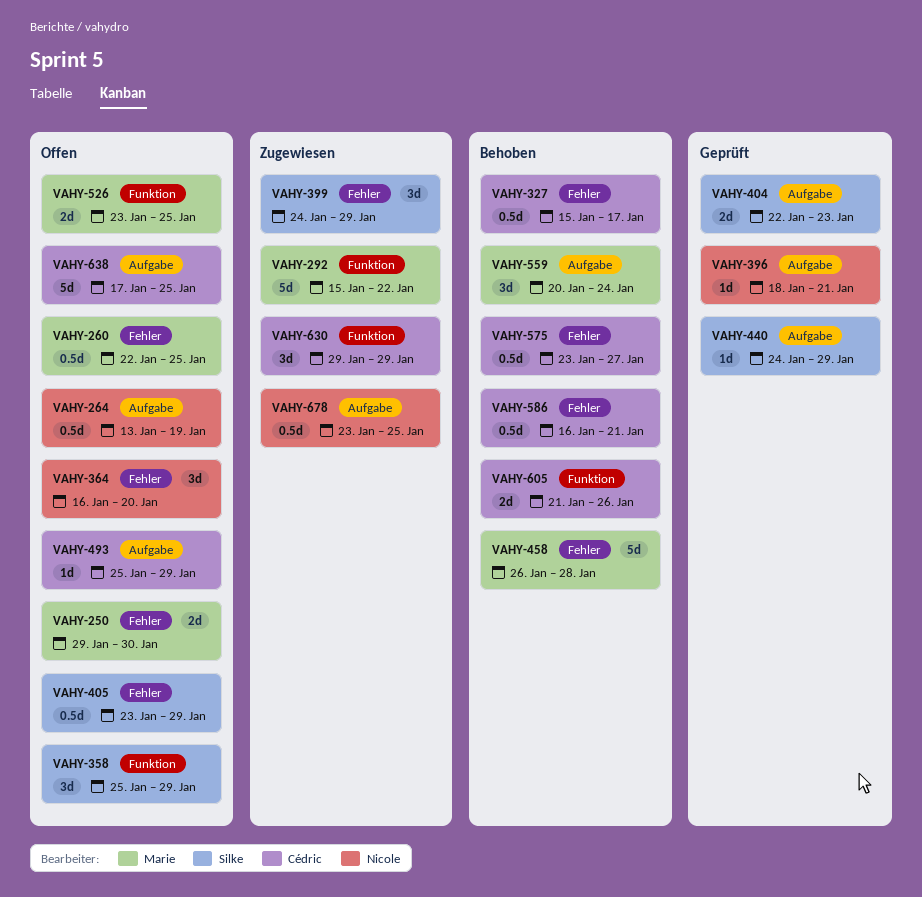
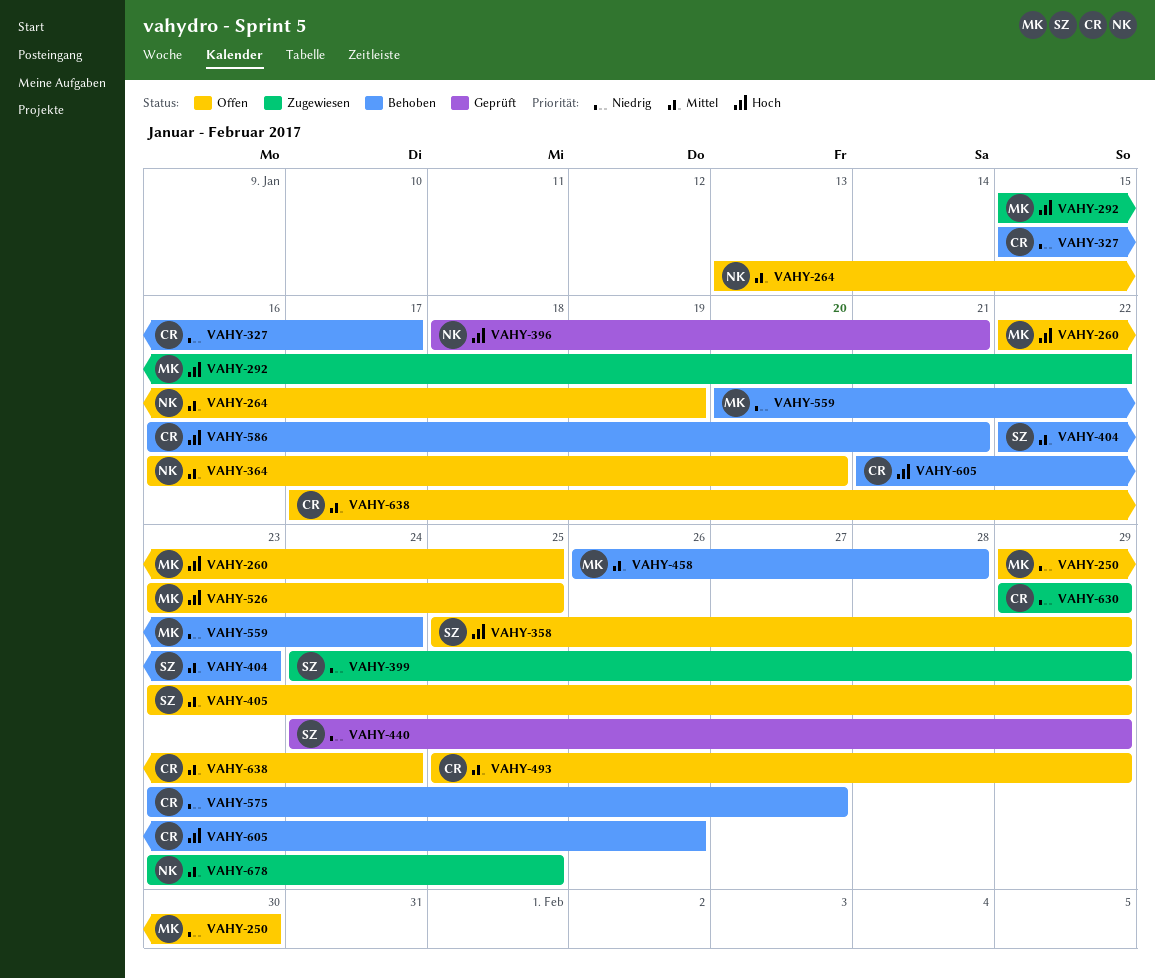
VAHY-404, status: Geprüft -> Behoben
VAHY-638, due: Jan 25 -> Jan 24

